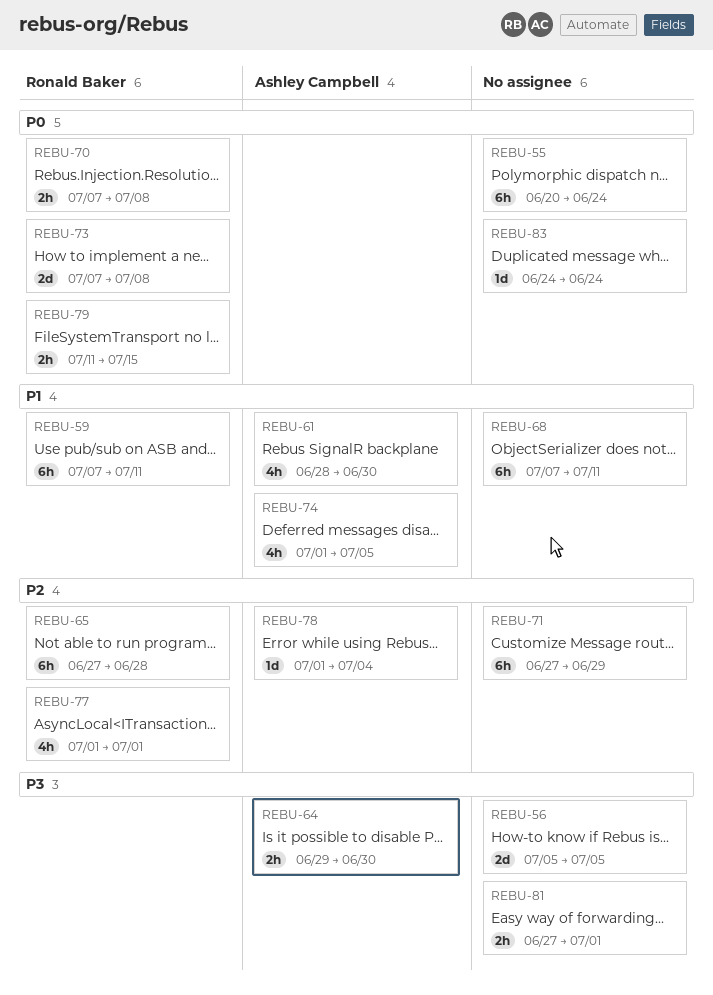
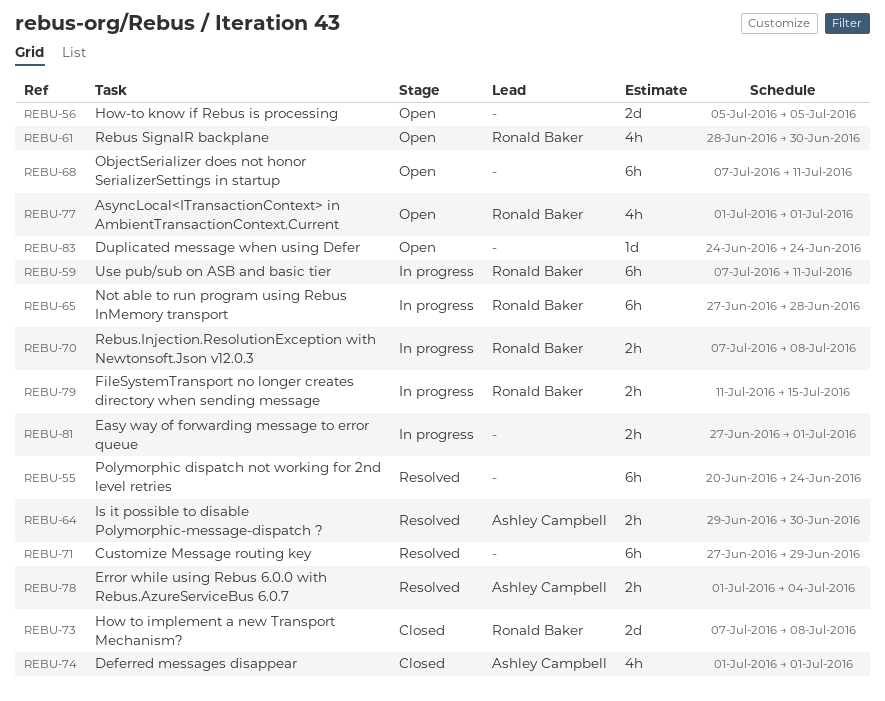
REBU-61, owner: Ashley Campbell -> Ronald Baker
REBU-74, due: Jul 5 -> Jul 1
REBU-78, estimate: 1d -> 2h

